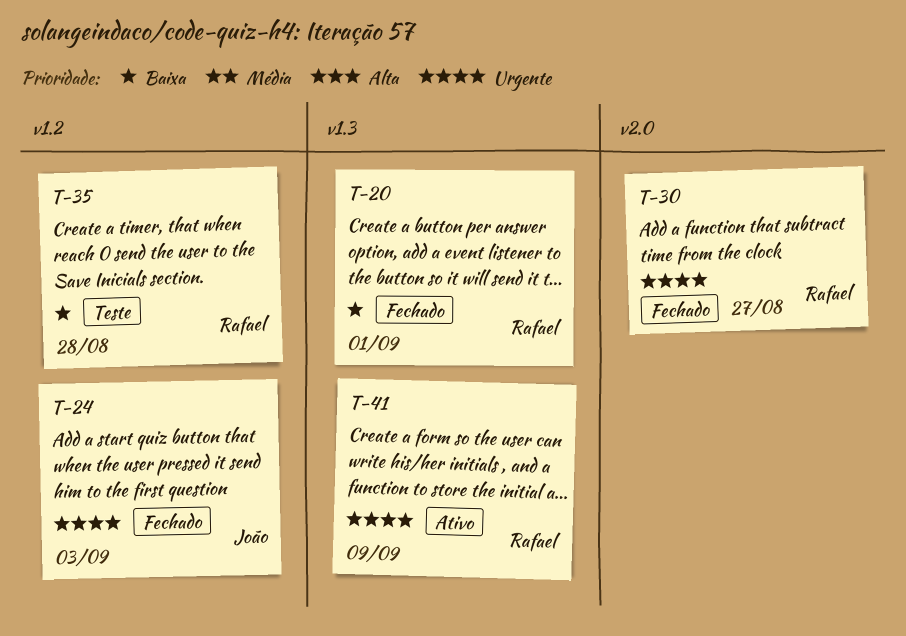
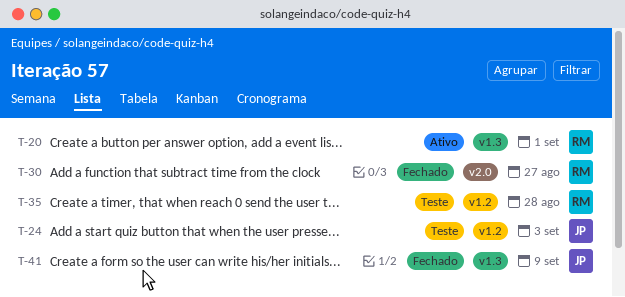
T-20, status: Fechado -> Ativo
T-24, status: Fechado -> Teste
T-41, status: Ativo -> Fechado
T-41, owner: Rafael -> João

